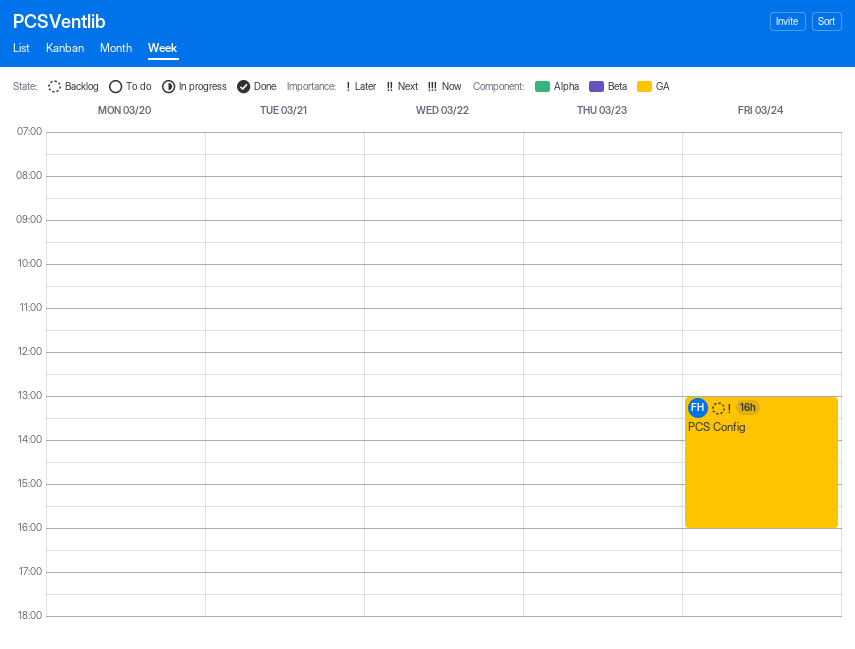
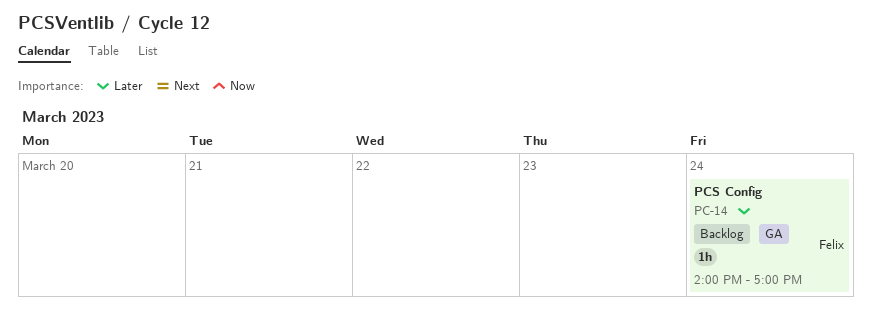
PCS Config, estimate: 16h -> 1h
PCS Config, begins: 13:00 -> 14:00
PCS Config, ends: 16:00 -> 17:00

